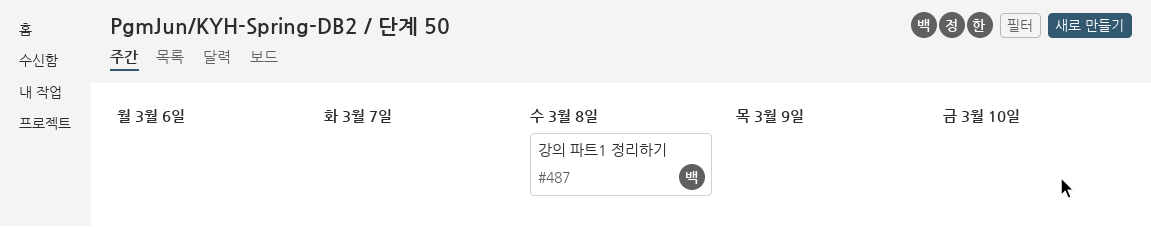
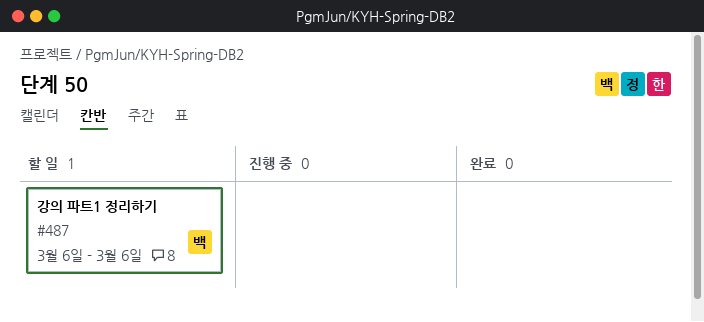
#487, due: Mar 8 -> Mar 6

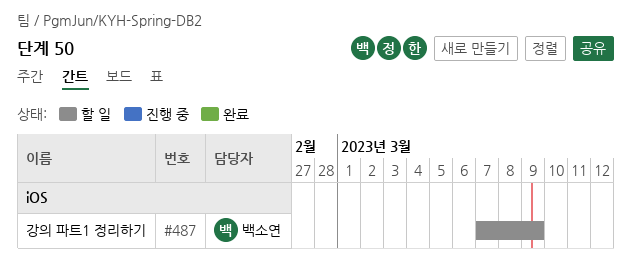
#487, start: Mar 6 -> Mar 7
#487, due: Mar 6 -> Mar 9

